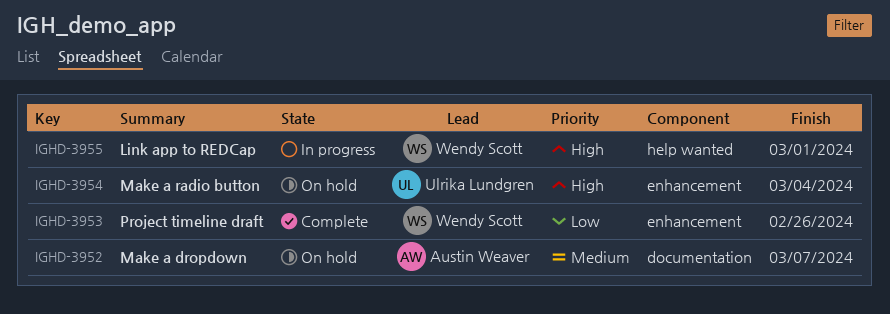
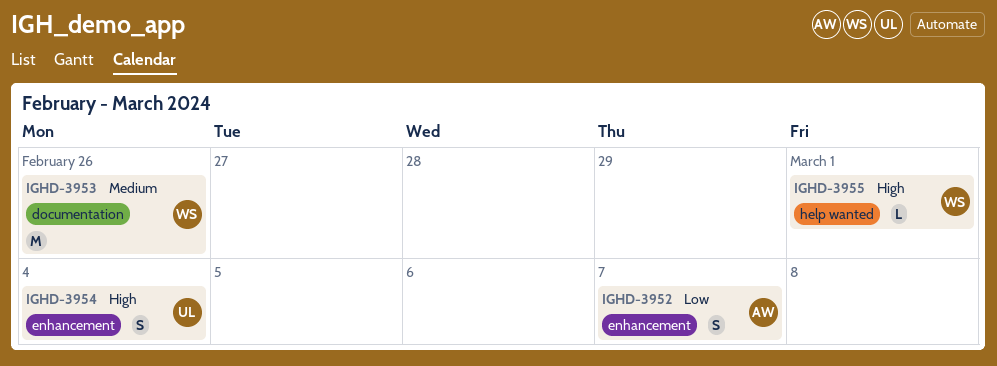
IGHD-3952, priority: Medium -> Low
IGHD-3952, label: documentation -> enhancement
IGHD-3953, priority: Low -> Medium
IGHD-3953, label: enhancement -> documentation

